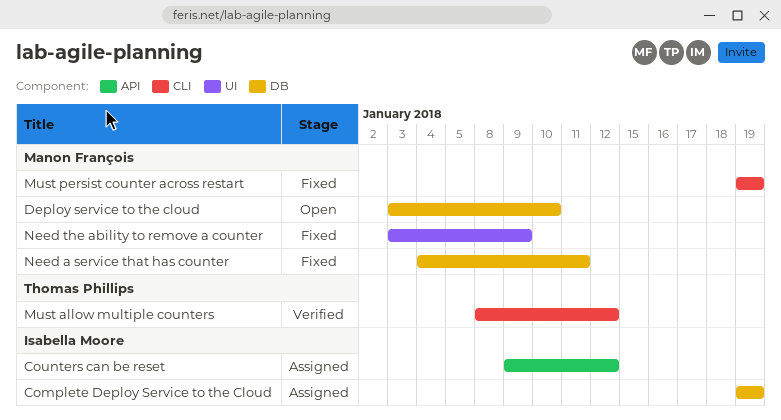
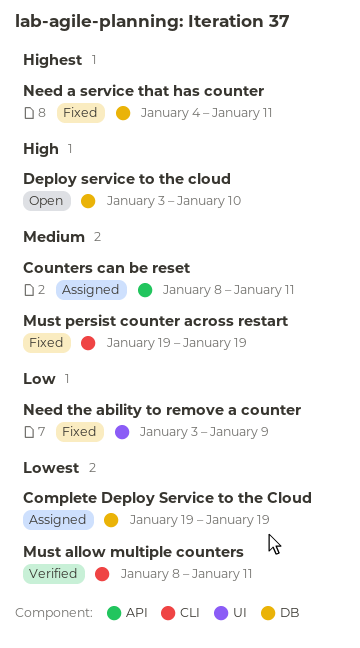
Counters can be reset, start: Jan 9 -> Jan 8
Counters can be reset, due: Jan 12 -> Jan 11
Must allow multiple counters, due: Jan 12 -> Jan 11

